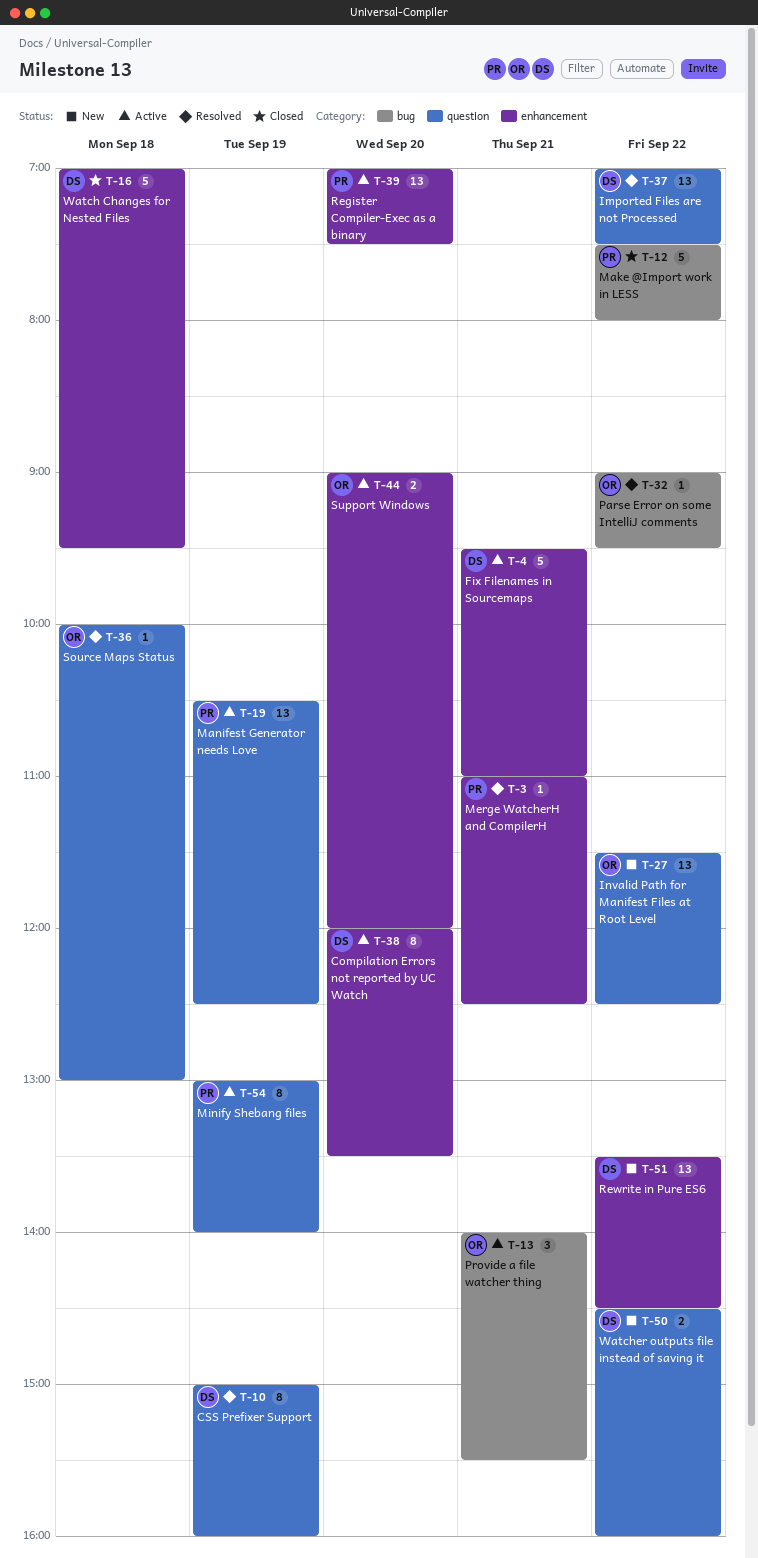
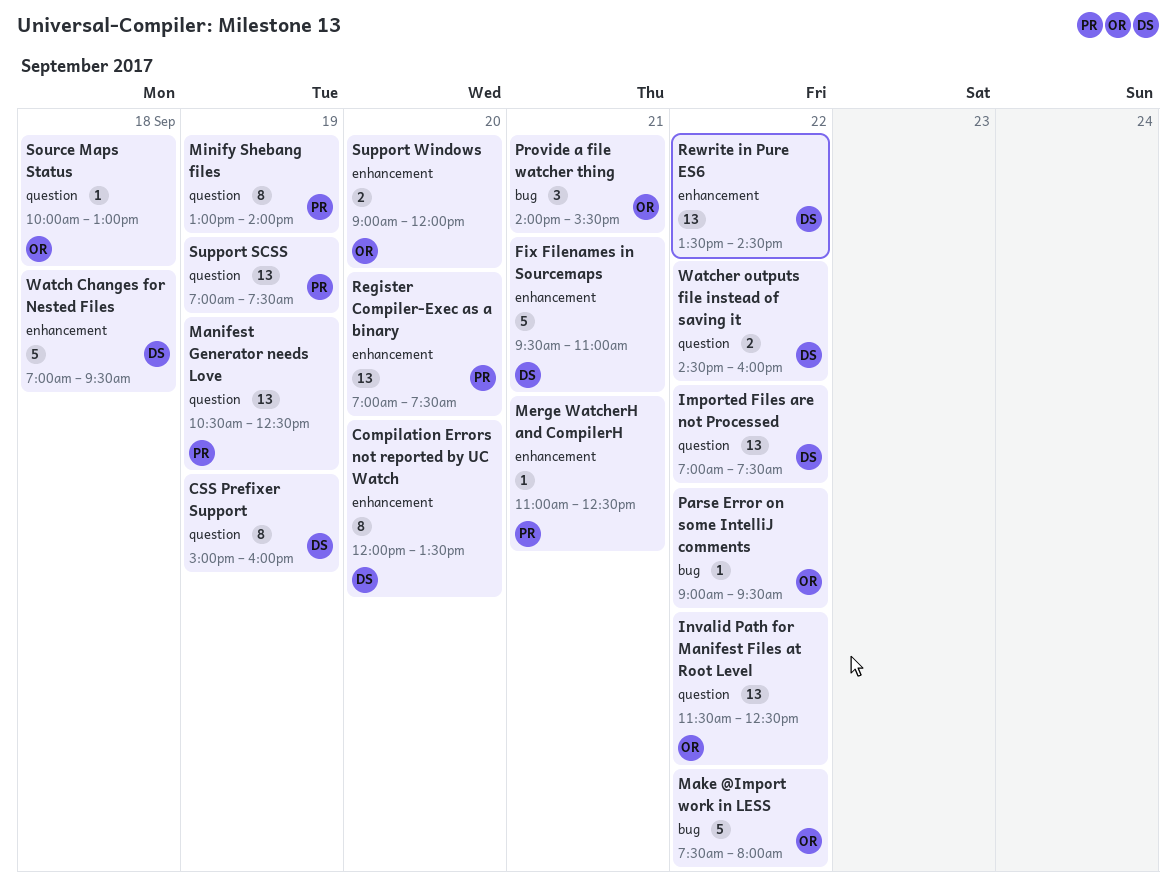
Make @Import work in LESS, owner: PR -> OR
Support SCSS: none -> present

